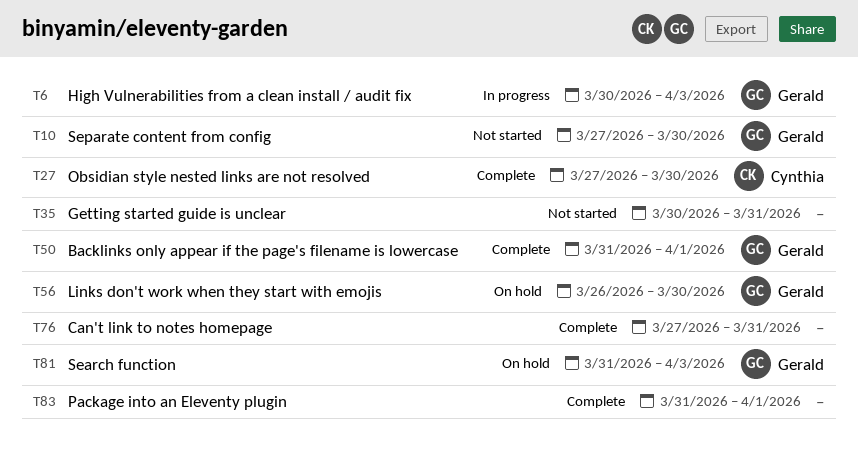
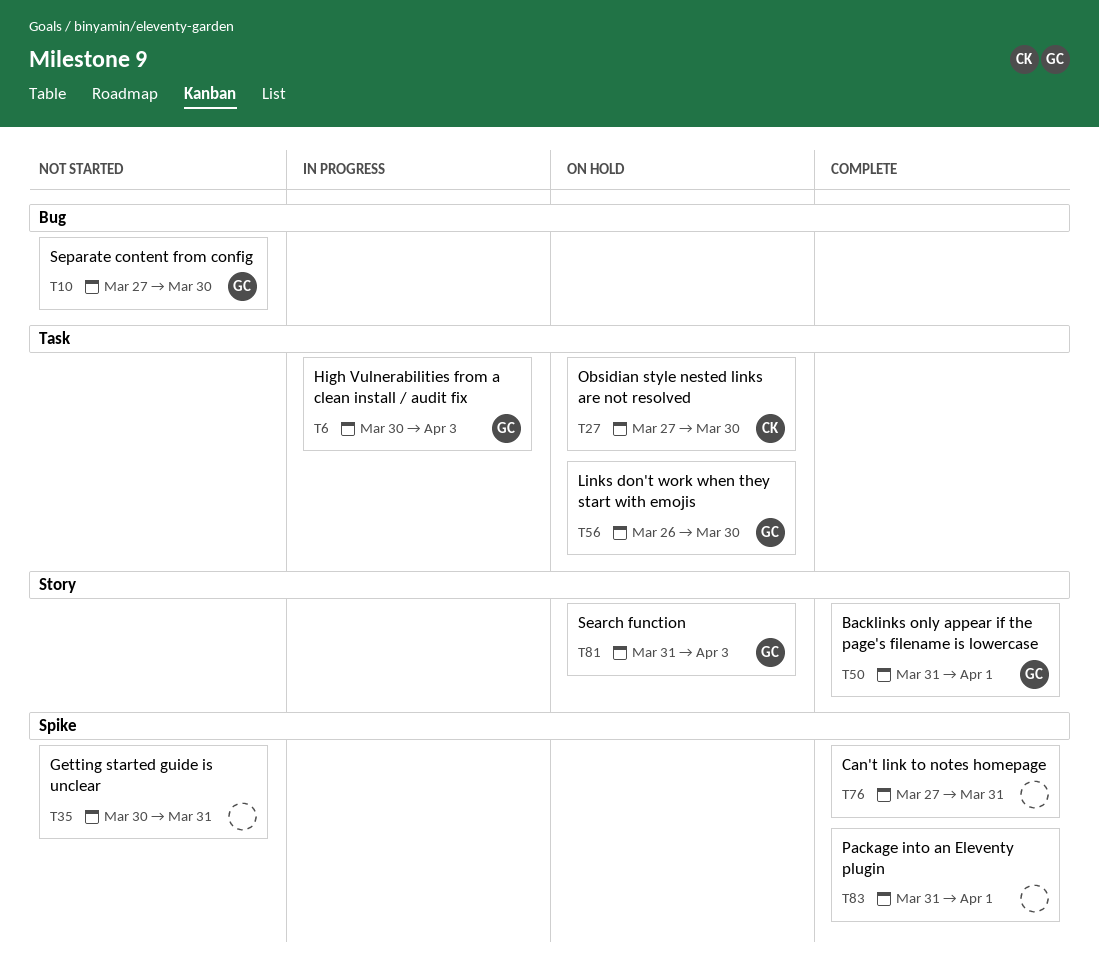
T27, status: Complete -> On hold

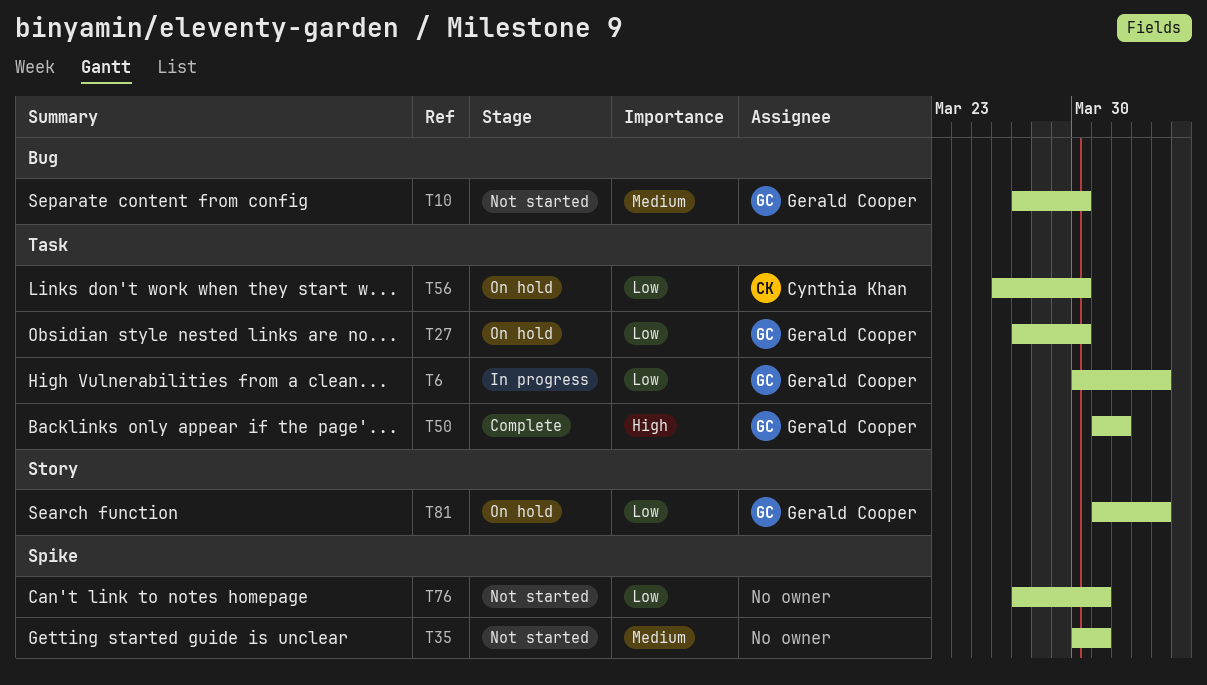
T27, owner: Cynthia Khan -> Gerald Cooper
T50, label: Story -> Task
T56, owner: Gerald Cooper -> Cynthia Khan
T76, status: Complete -> Not started
T83: present -> none

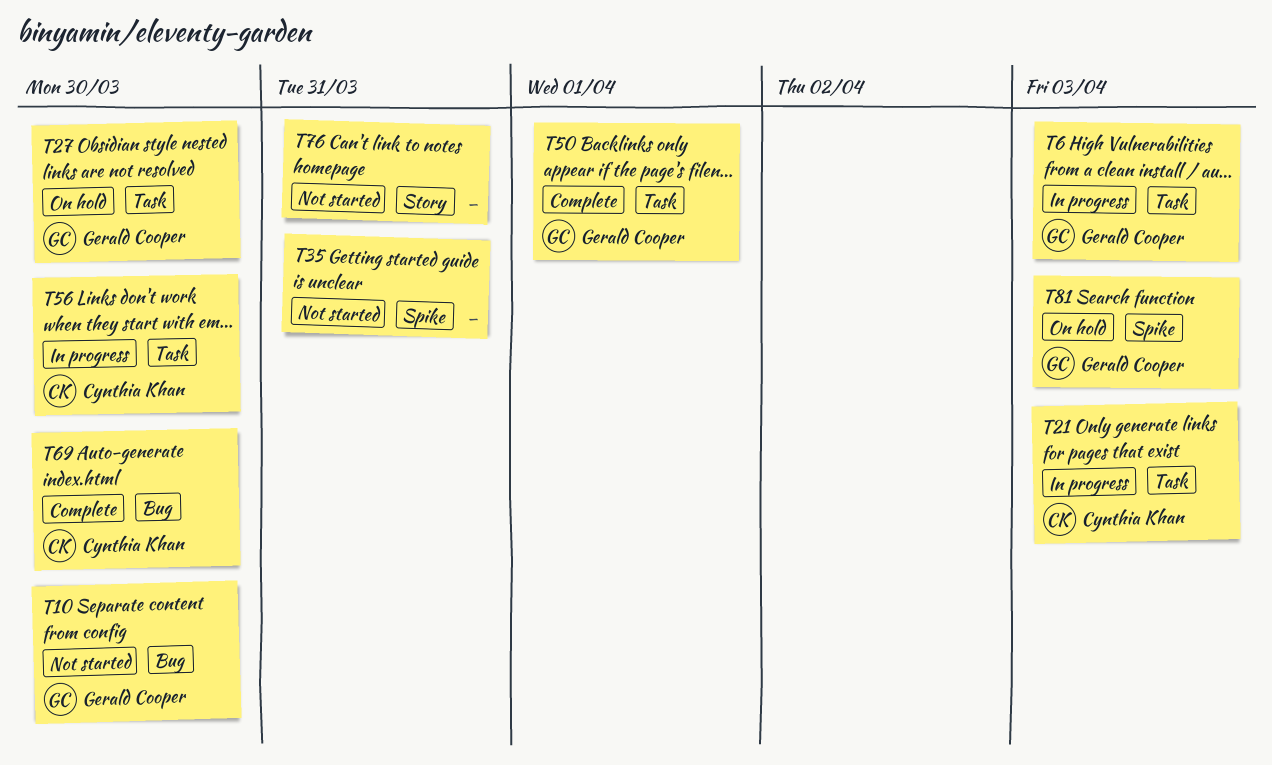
T21: none -> present
T56, status: On hold -> In progress
T69: none -> present
T76, label: Spike -> Story
T81, label: Story -> Spike

